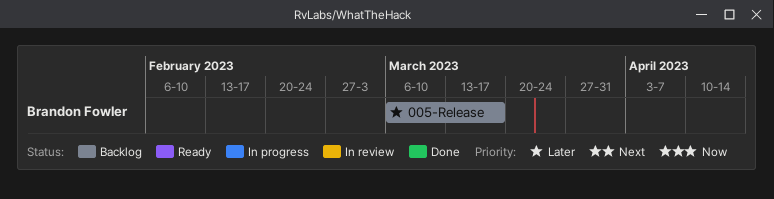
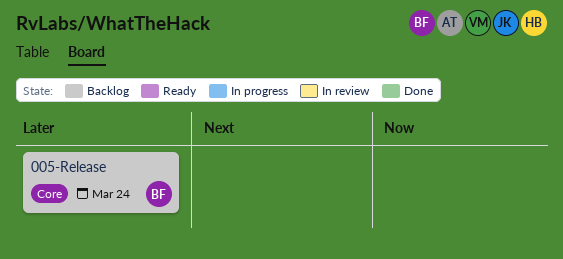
005-Release, due: Mar 17 -> Mar 24

